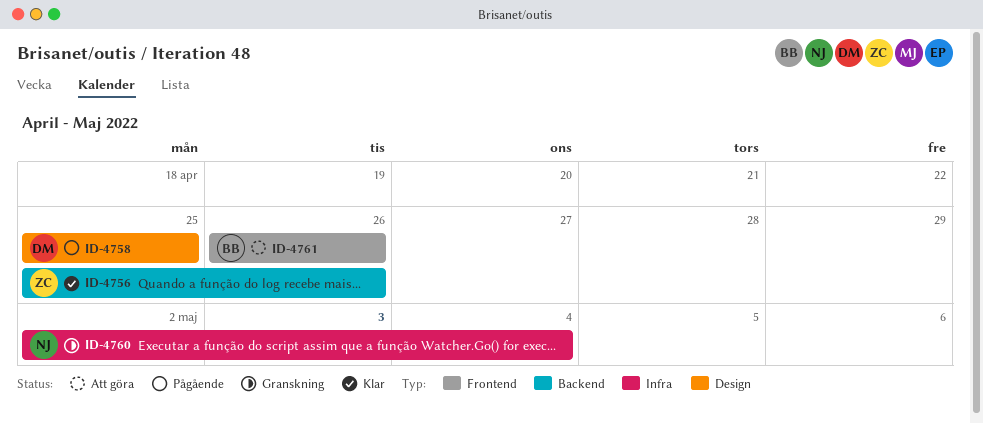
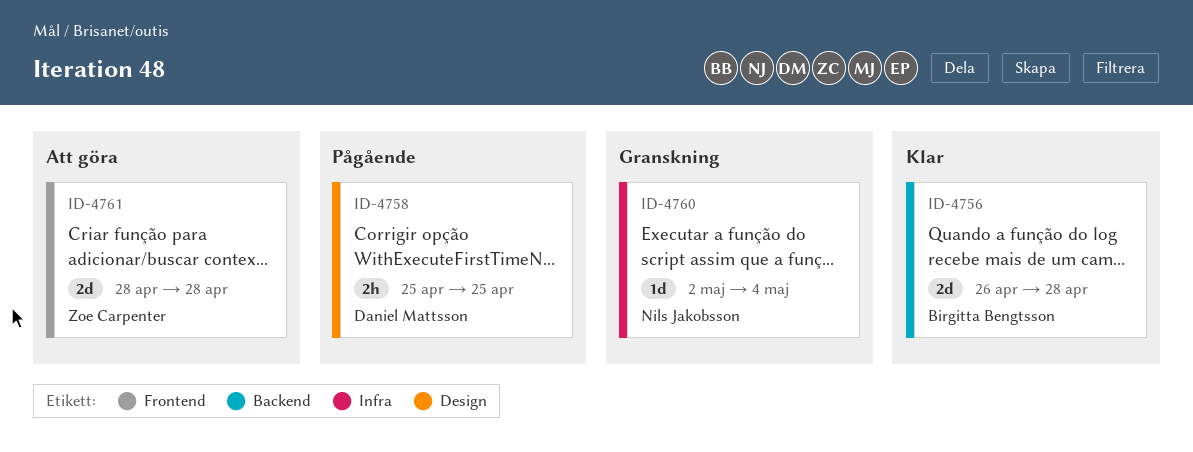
ID-4756, owner: Zoe Carpenter -> Birgitta Bengtsson
ID-4756, start: Apr 25 -> Apr 26
ID-4756, due: Apr 26 -> Apr 28
ID-4761, owner: Birgitta Bengtsson -> Zoe Carpenter
ID-4761, start: Apr 26 -> Apr 28
ID-4761, due: Apr 26 -> Apr 28

